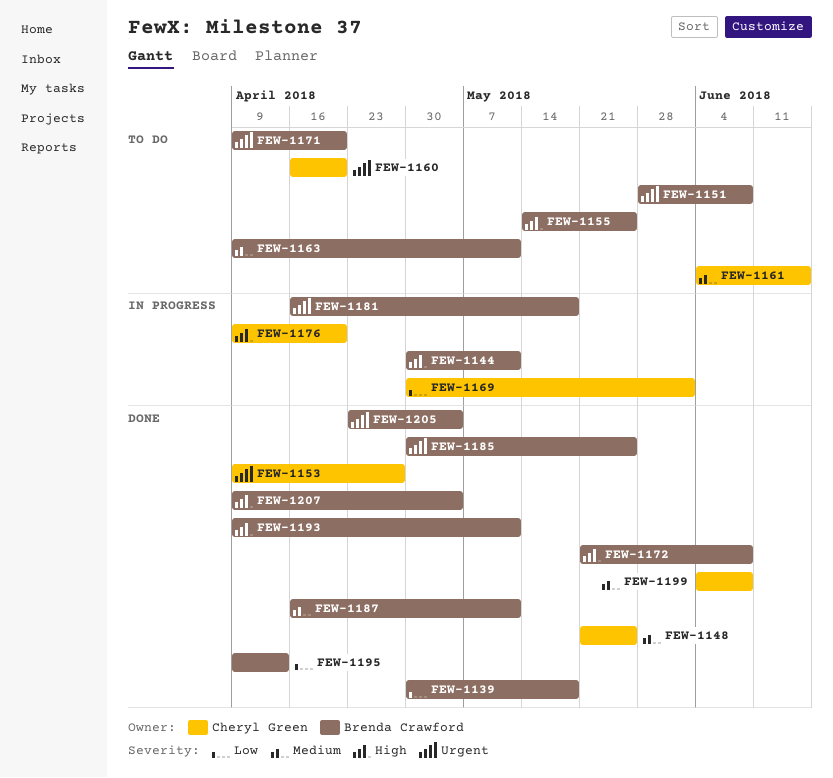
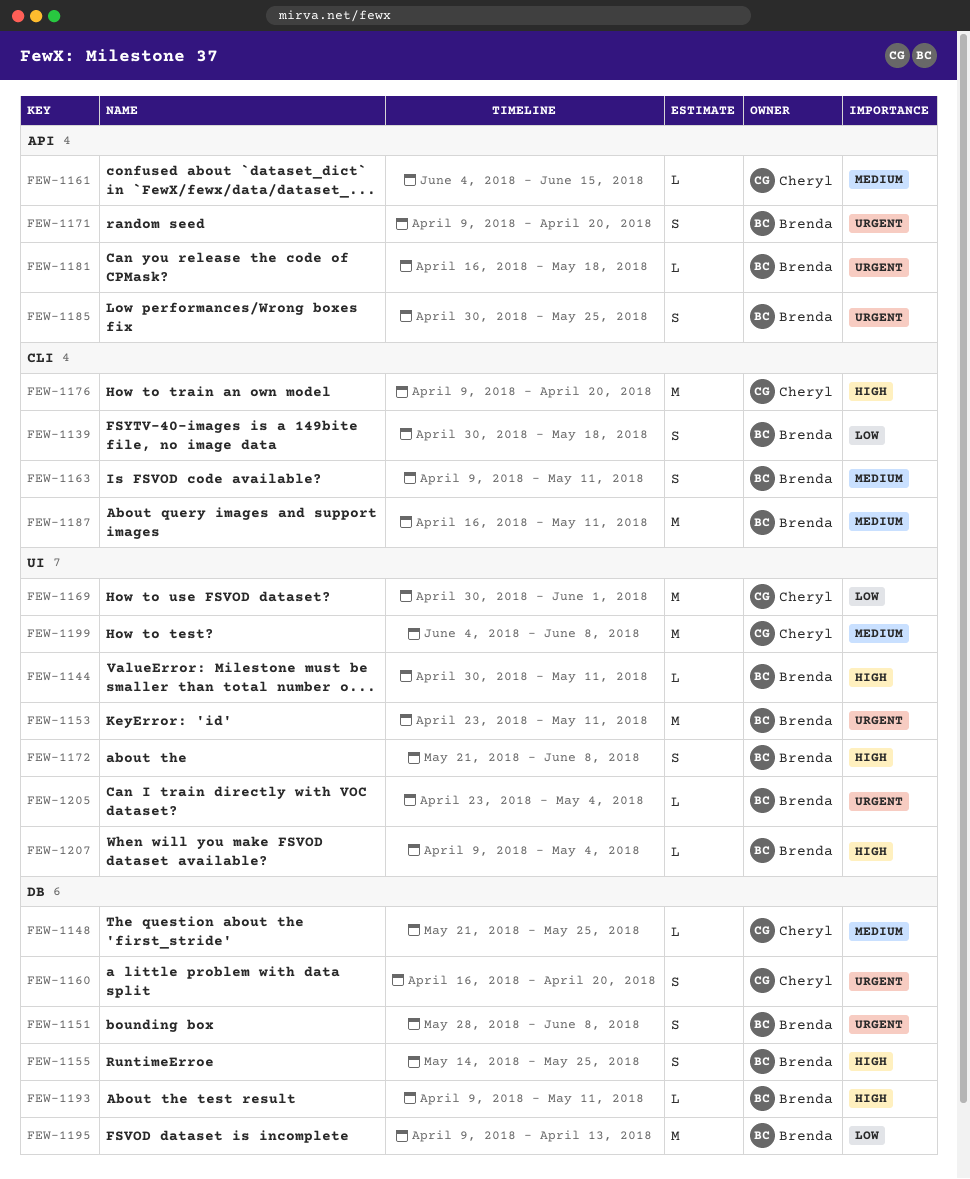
FEW-1153, owner: Cheryl Green -> Brenda Crawford
FEW-1153, start: Apr 9 -> Apr 23
FEW-1153, due: Apr 27 -> May 11

